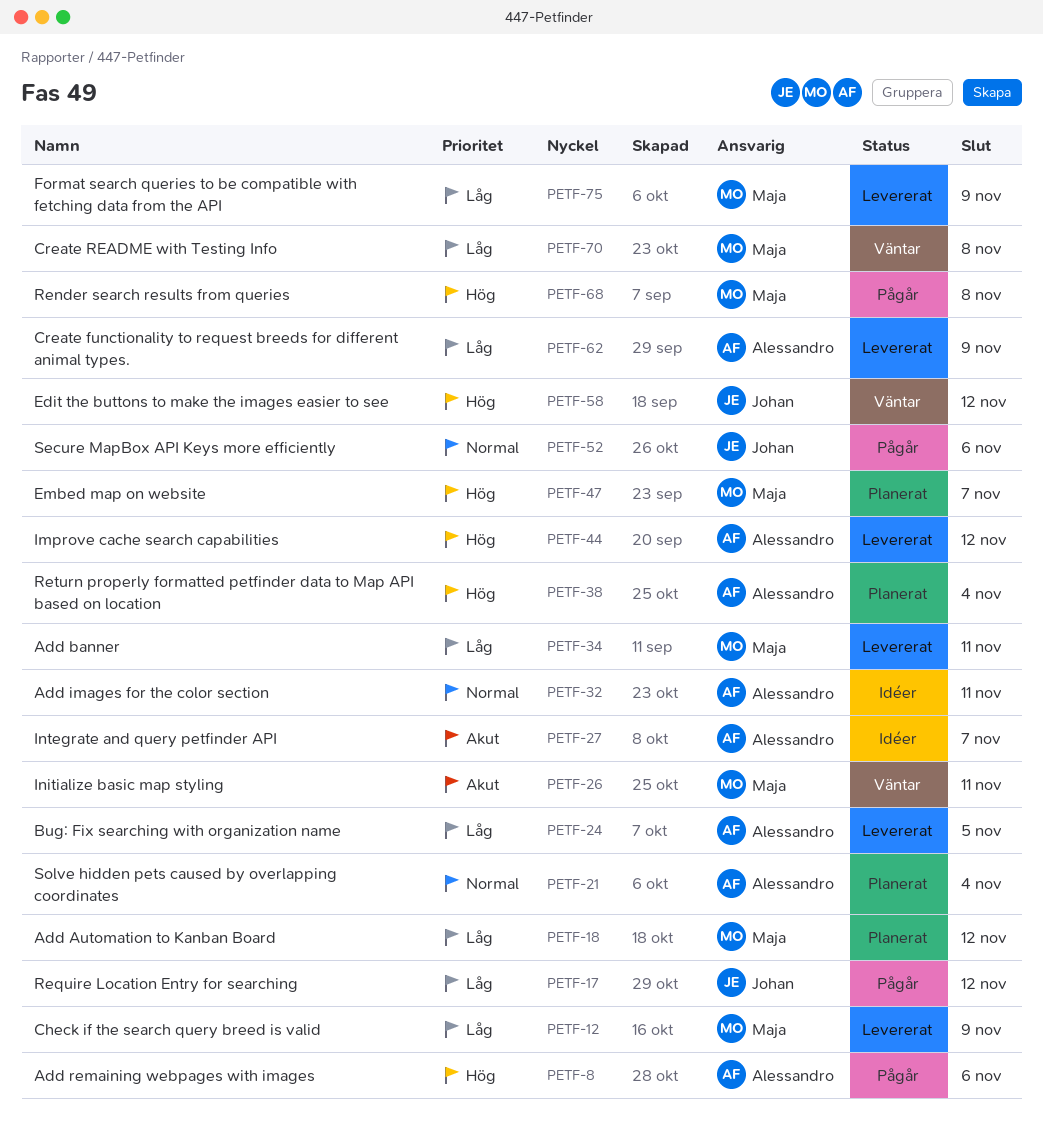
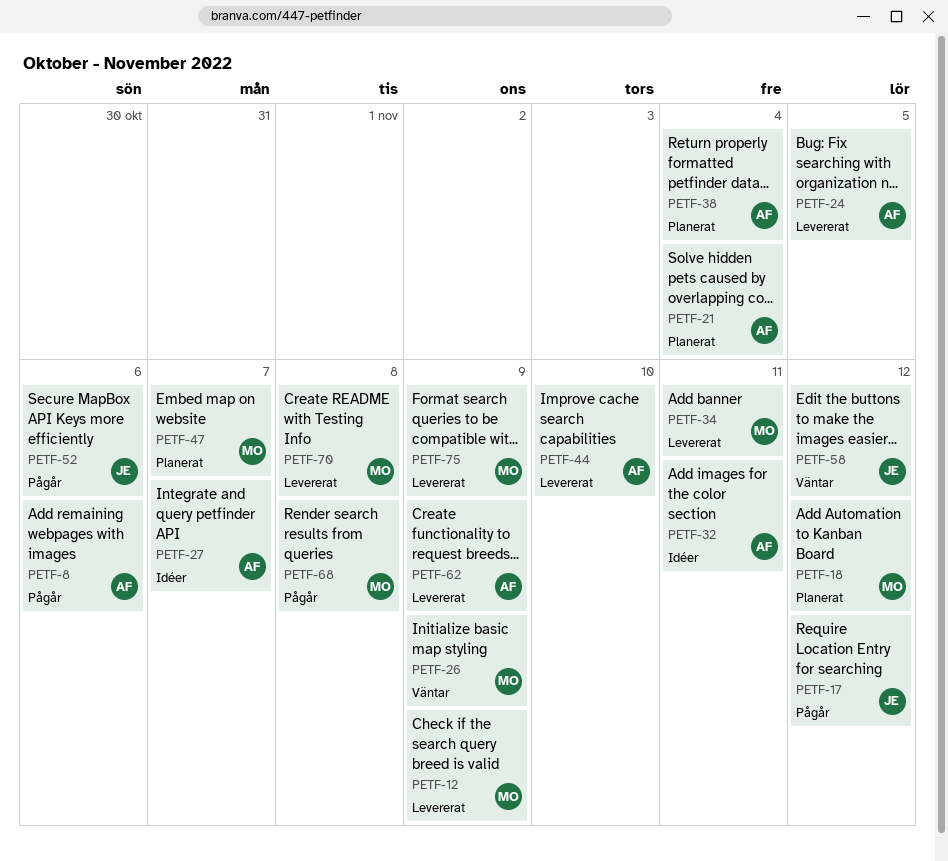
PETF-26, due: Nov 11 -> Nov 9
PETF-44, due: Nov 12 -> Nov 10
PETF-70, status: Väntar -> Levererat

